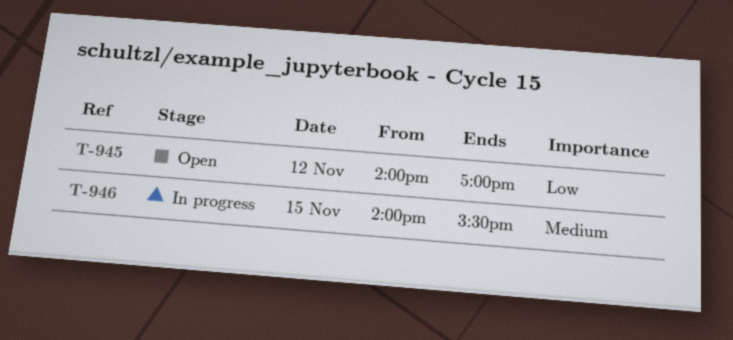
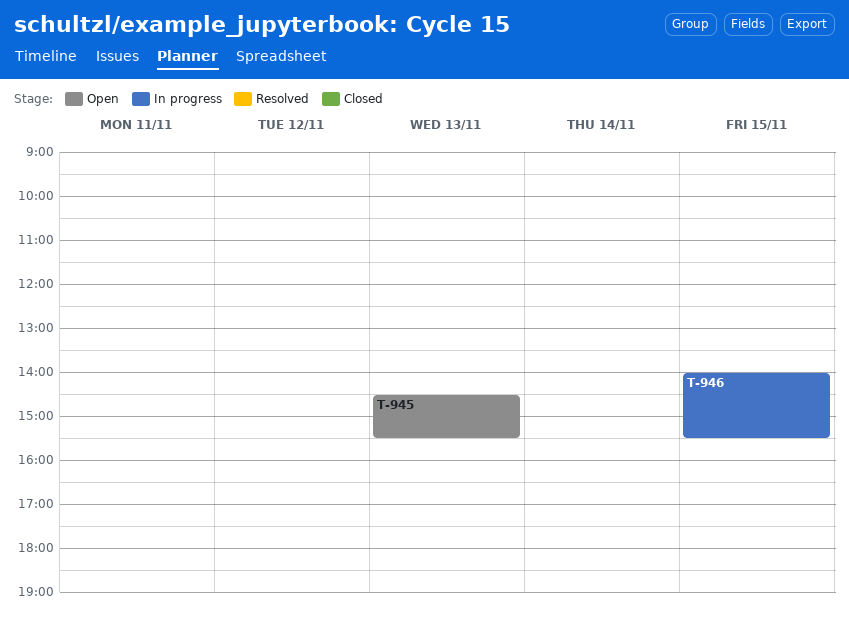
T-945, day: Nov 12 -> Nov 13
T-945, begins: 14:00 -> 14:30
T-945, ends: 17:00 -> 15:30

